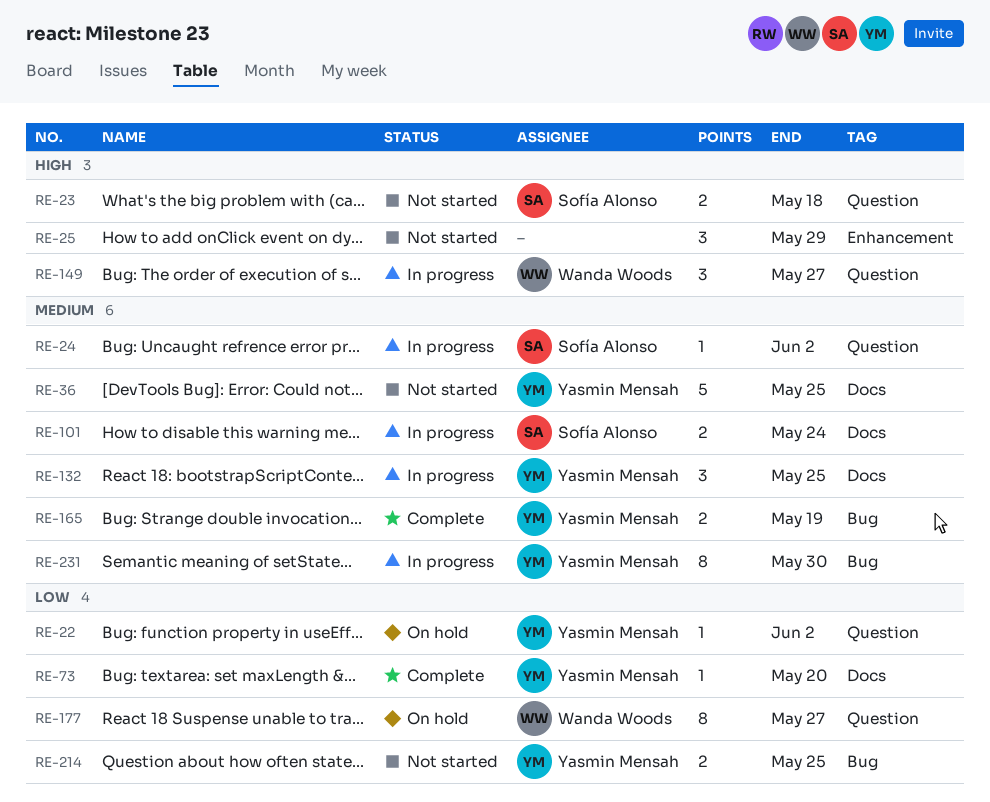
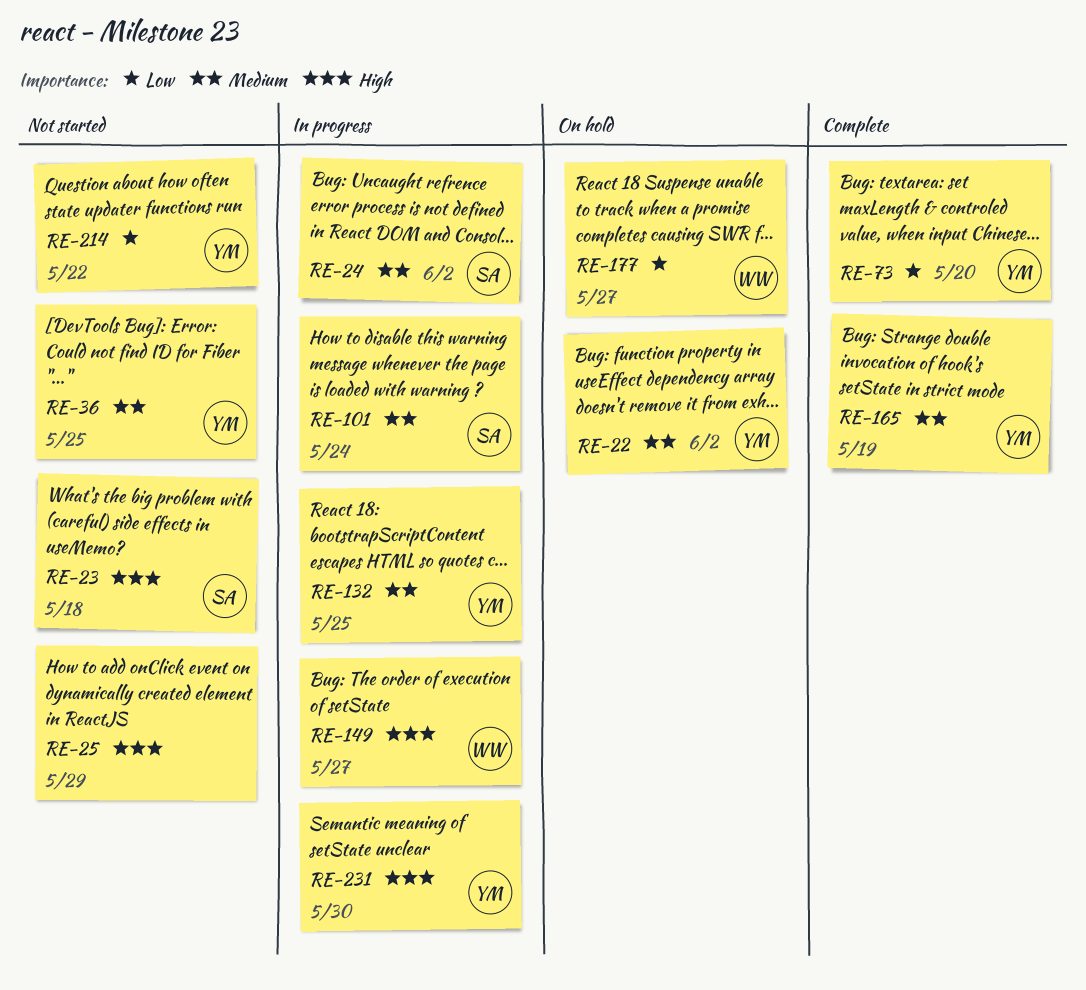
RE-22, priority: Low -> Medium
RE-214, due: May 25 -> May 22
RE-231, priority: Medium -> High

